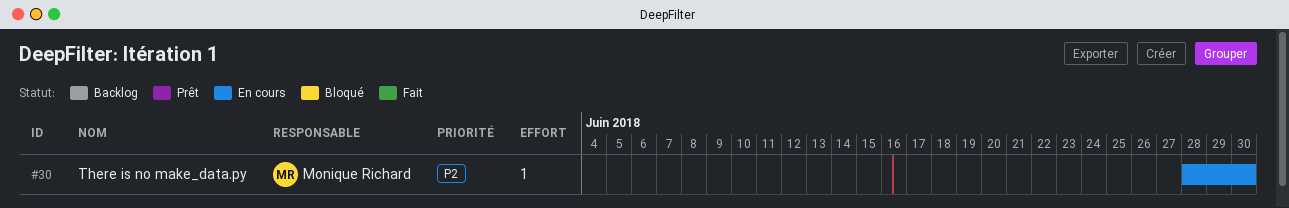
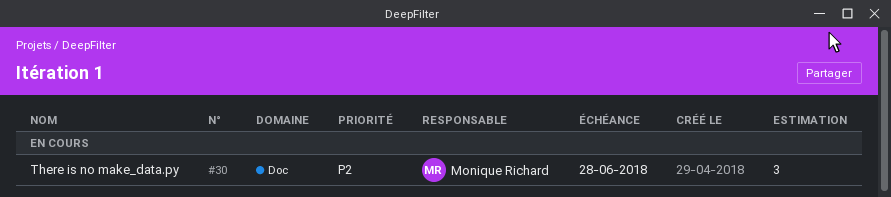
#30, estimate: 1 -> 3
#30, due: Jun 30 -> Jun 28

